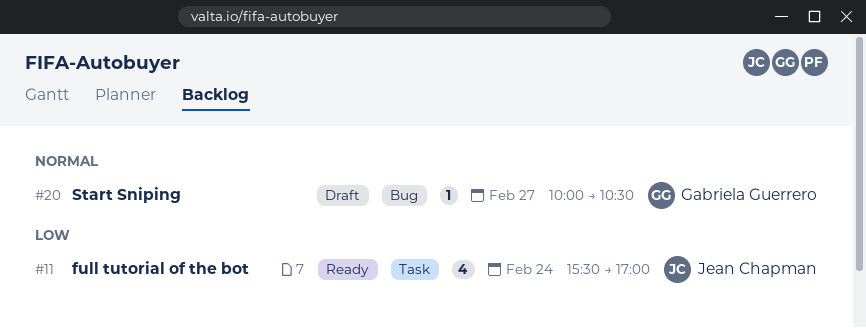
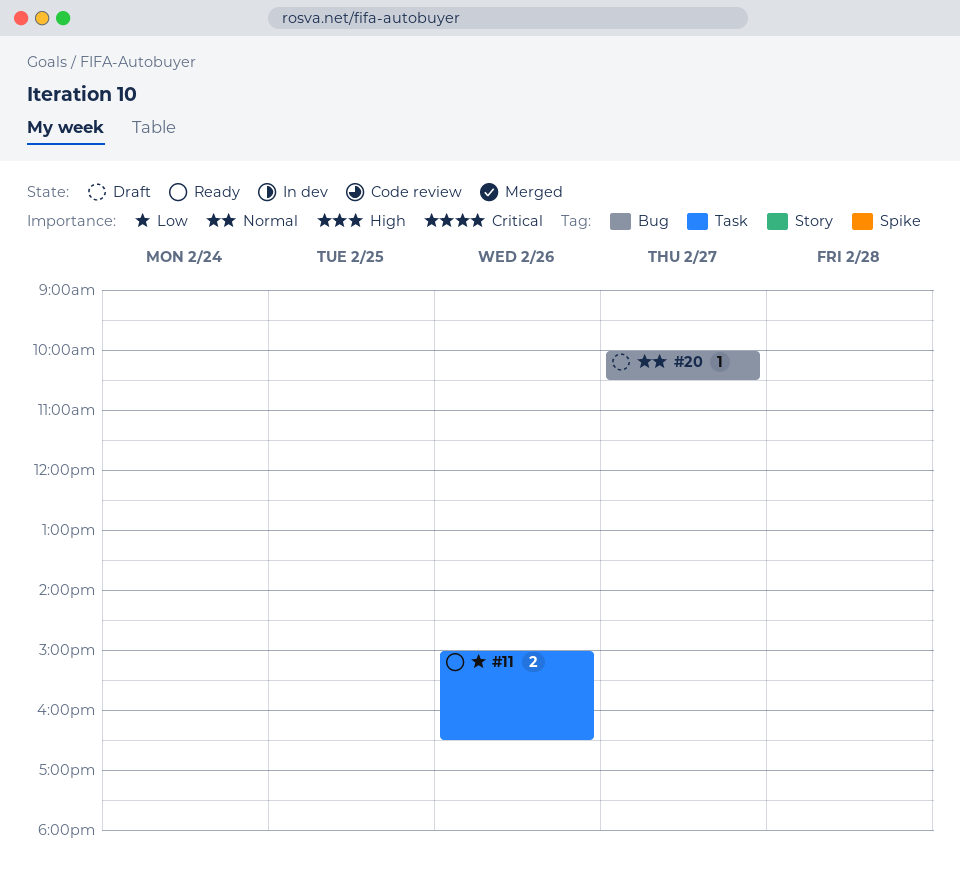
#11, estimate: 4 -> 2
#11, day: Feb 24 -> Feb 26
#11, begins: 15:30 -> 15:00
#11, ends: 17:00 -> 16:30

